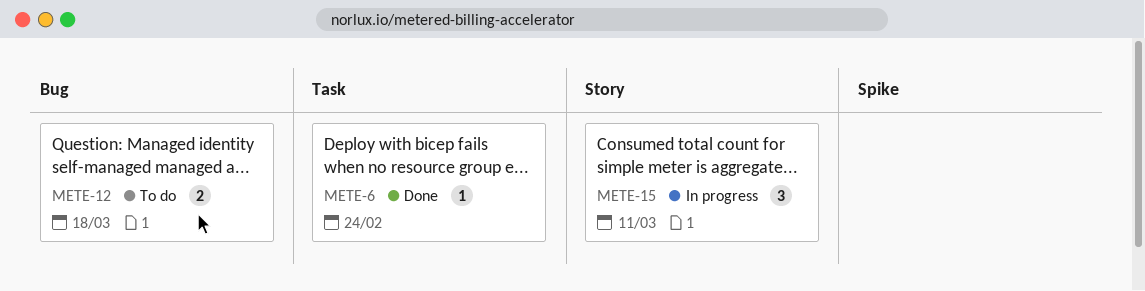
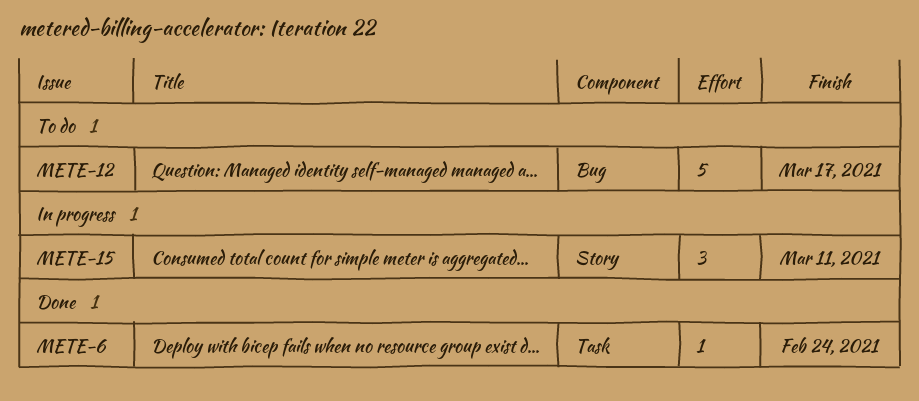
METE-12, estimate: 2 -> 5
METE-12, due: Mar 18 -> Mar 17

